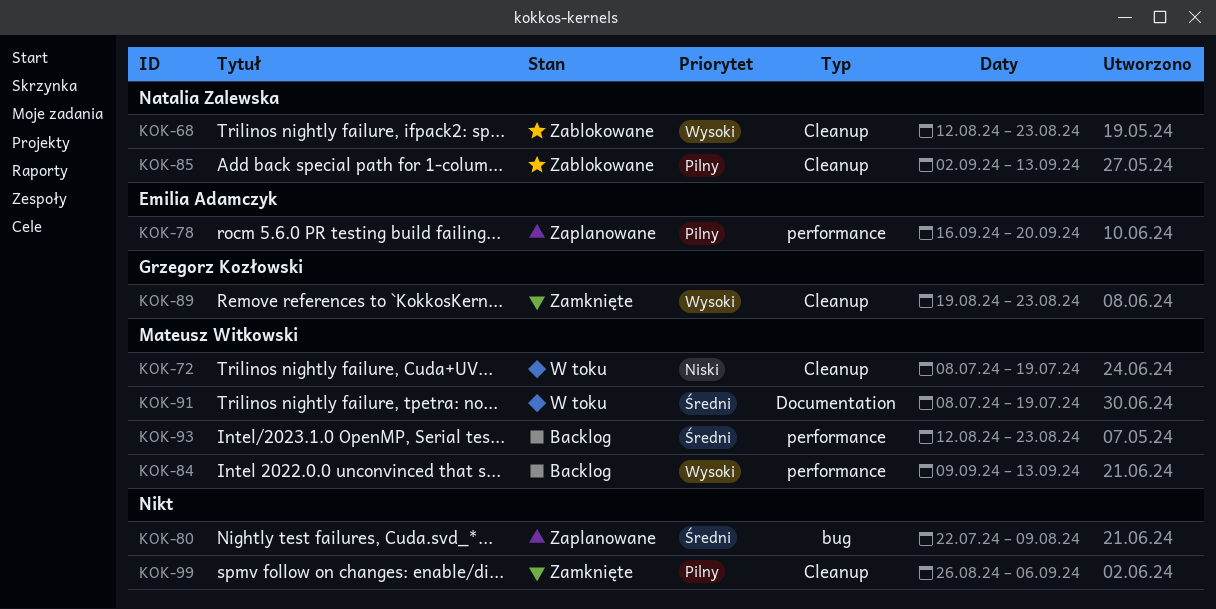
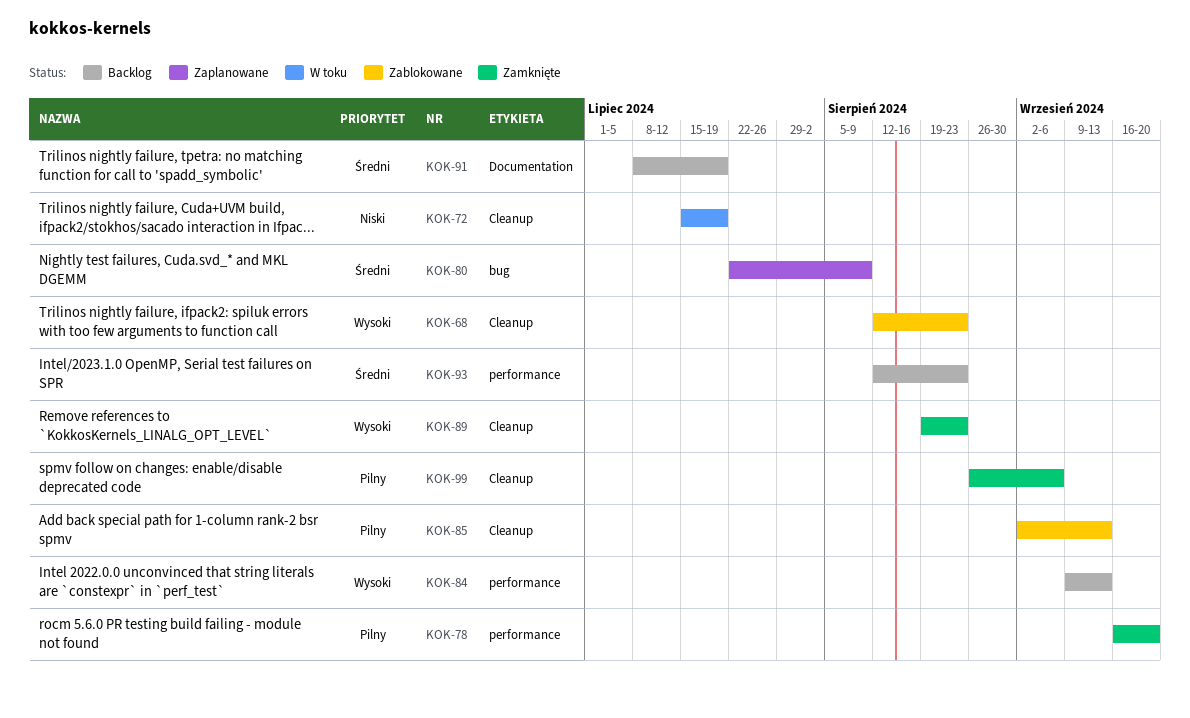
KOK-72, start: Jul 8 -> Jul 15
KOK-78, status: Zaplanowane -> Zamknięte
KOK-91, status: W toku -> Backlog

